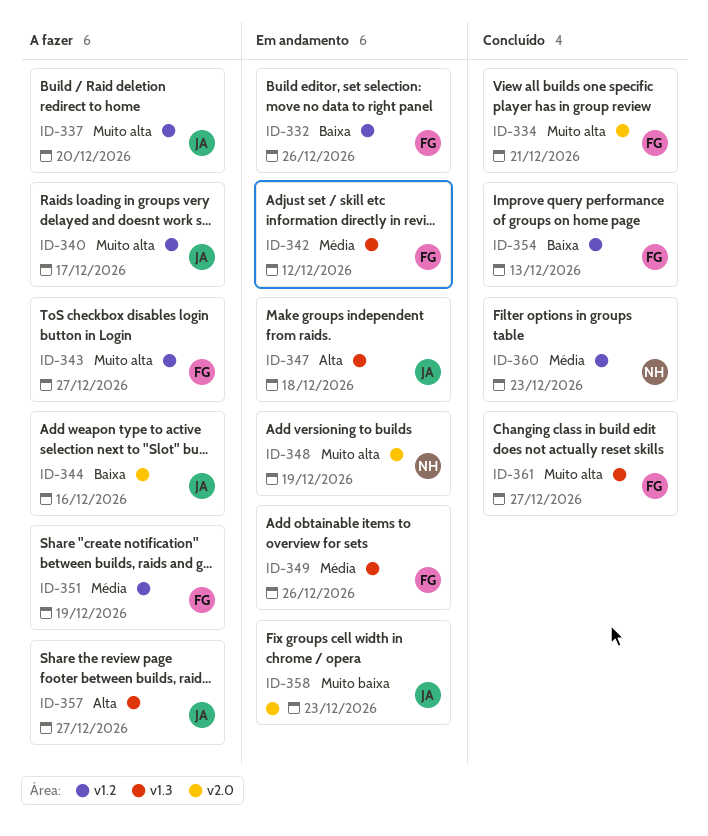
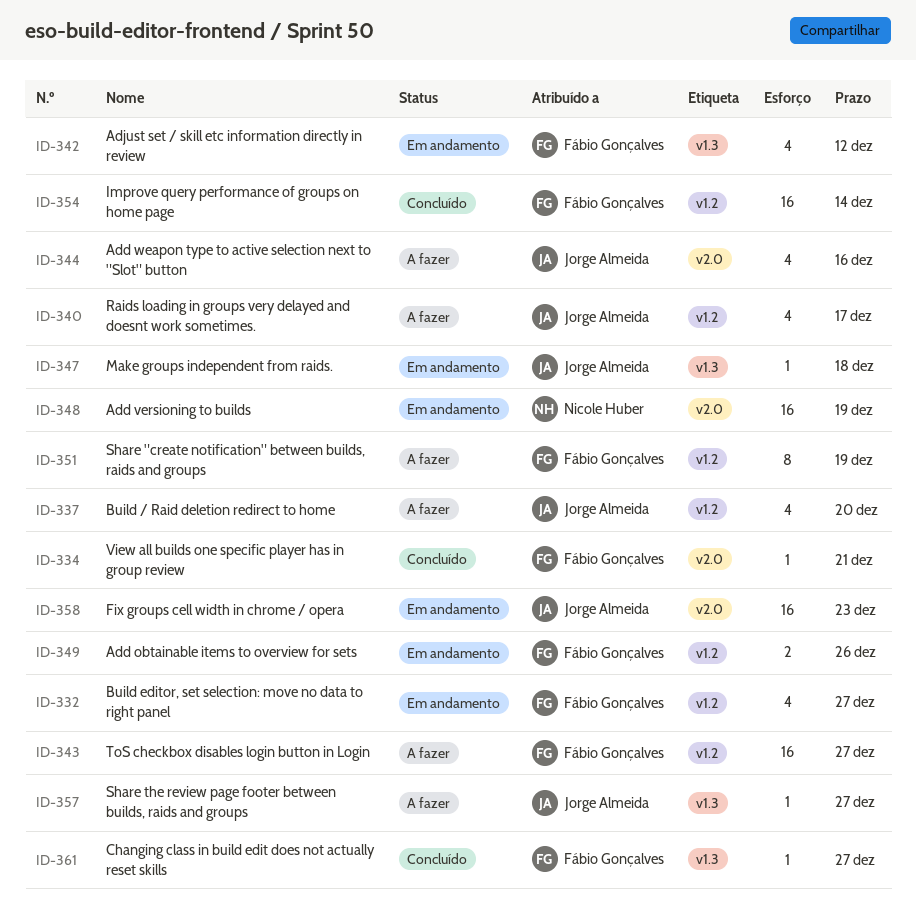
ID-332, due: Dec 26 -> Dec 27
ID-349, label: v1.3 -> v1.2
ID-354, due: Dec 13 -> Dec 14
ID-360: present -> none

